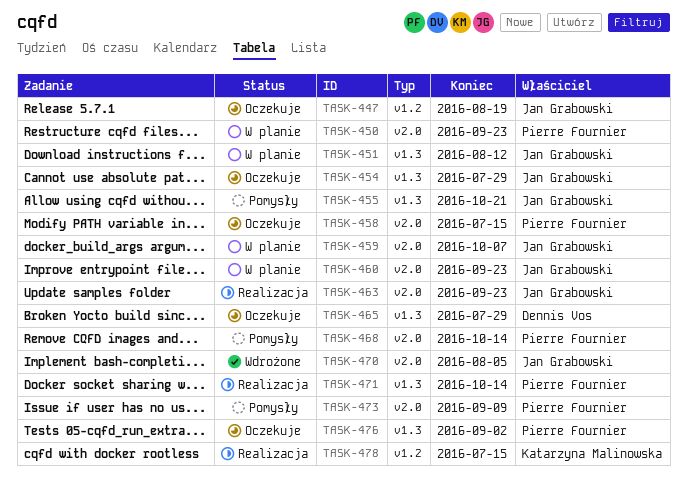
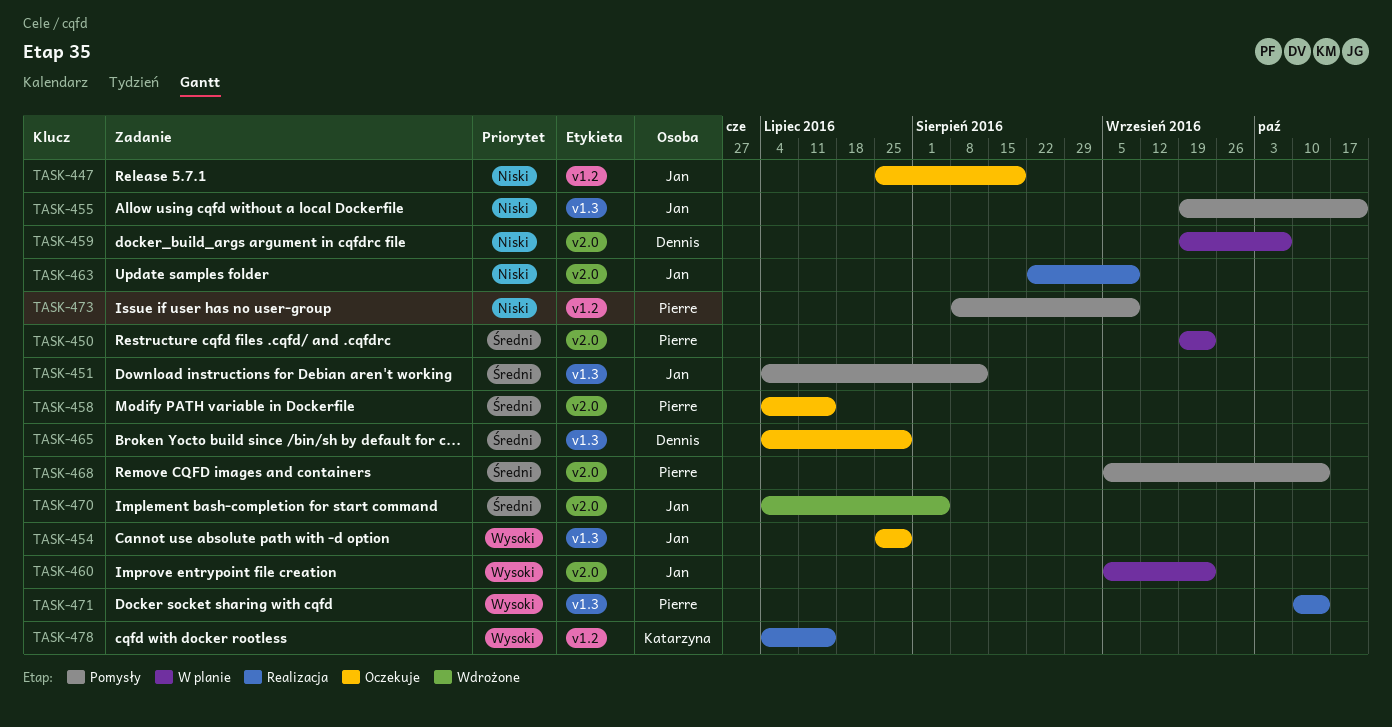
TASK-451, status: W planie -> Pomysły
TASK-459, owner: Jan Grabowski -> Dennis Vos
TASK-463, due: Sep 23 -> Sep 9
TASK-473, label: v2.0 -> v1.2
TASK-476: present -> none

